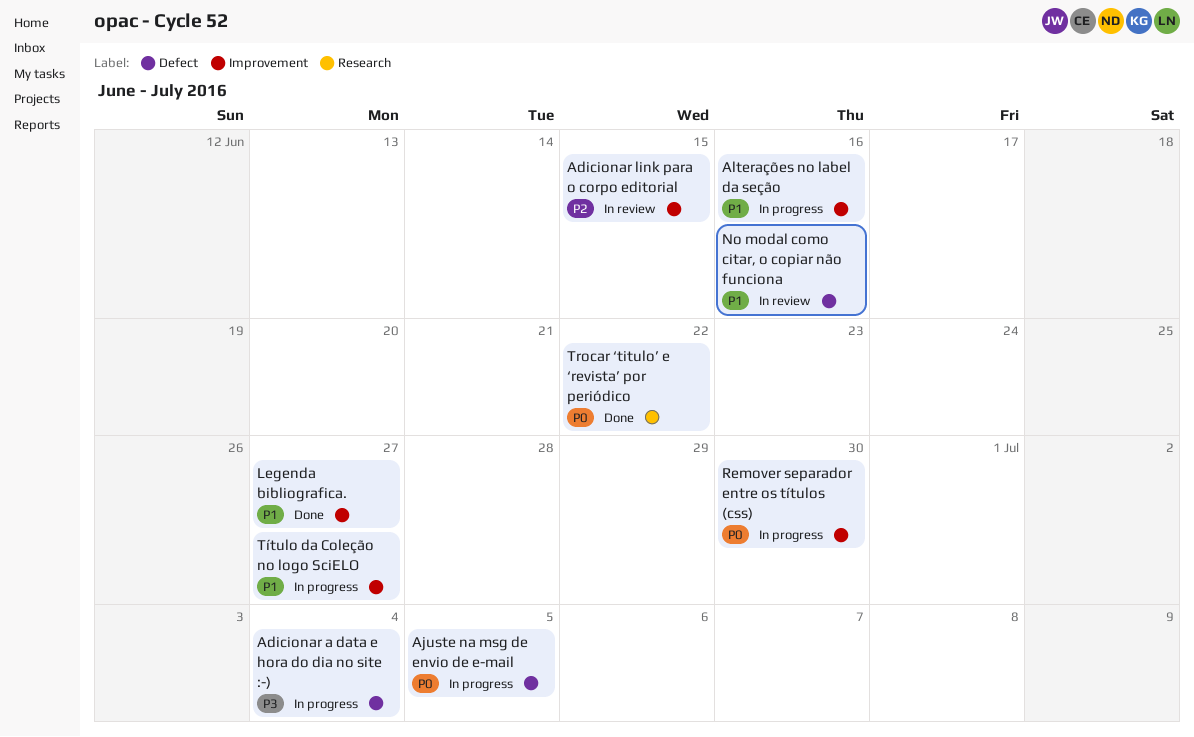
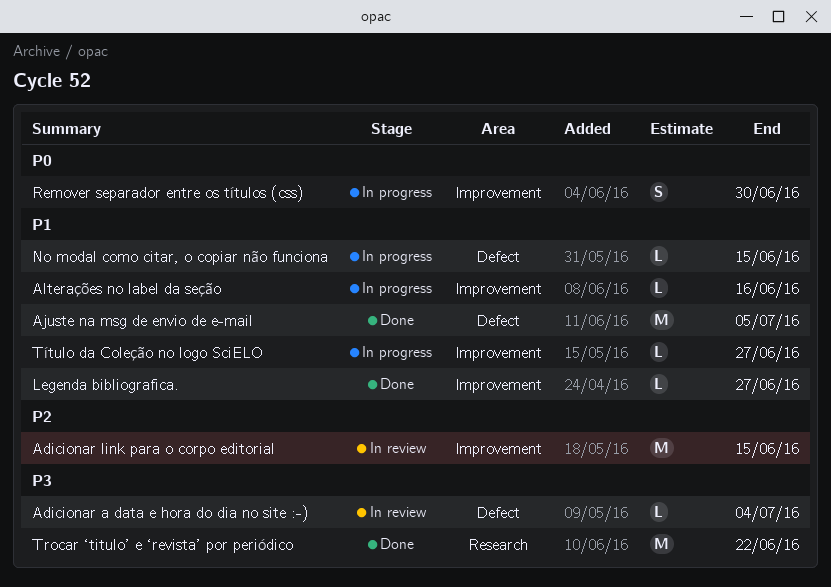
Adicionar a data e hora do dia no site :-), status: In progress -> In review
Ajuste na msg de envio de e-mail, status: In progress -> Done
Ajuste na msg de envio de e-mail, priority: P0 -> P1
No modal como citar, o copiar não funciona, status: In review -> In progress
No modal como citar, o copiar não funciona, due: Jun 16 -> Jun 15
Trocar ‘titulo’ e ‘revista’ por periódico, priority: P0 -> P3

